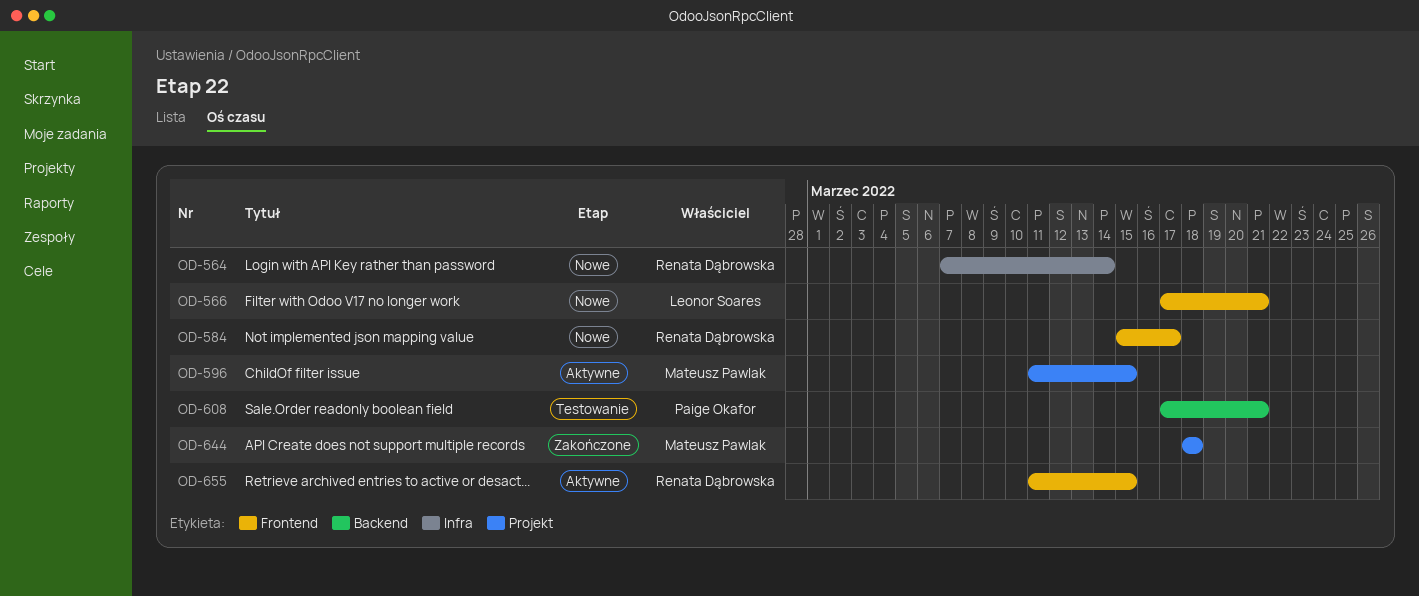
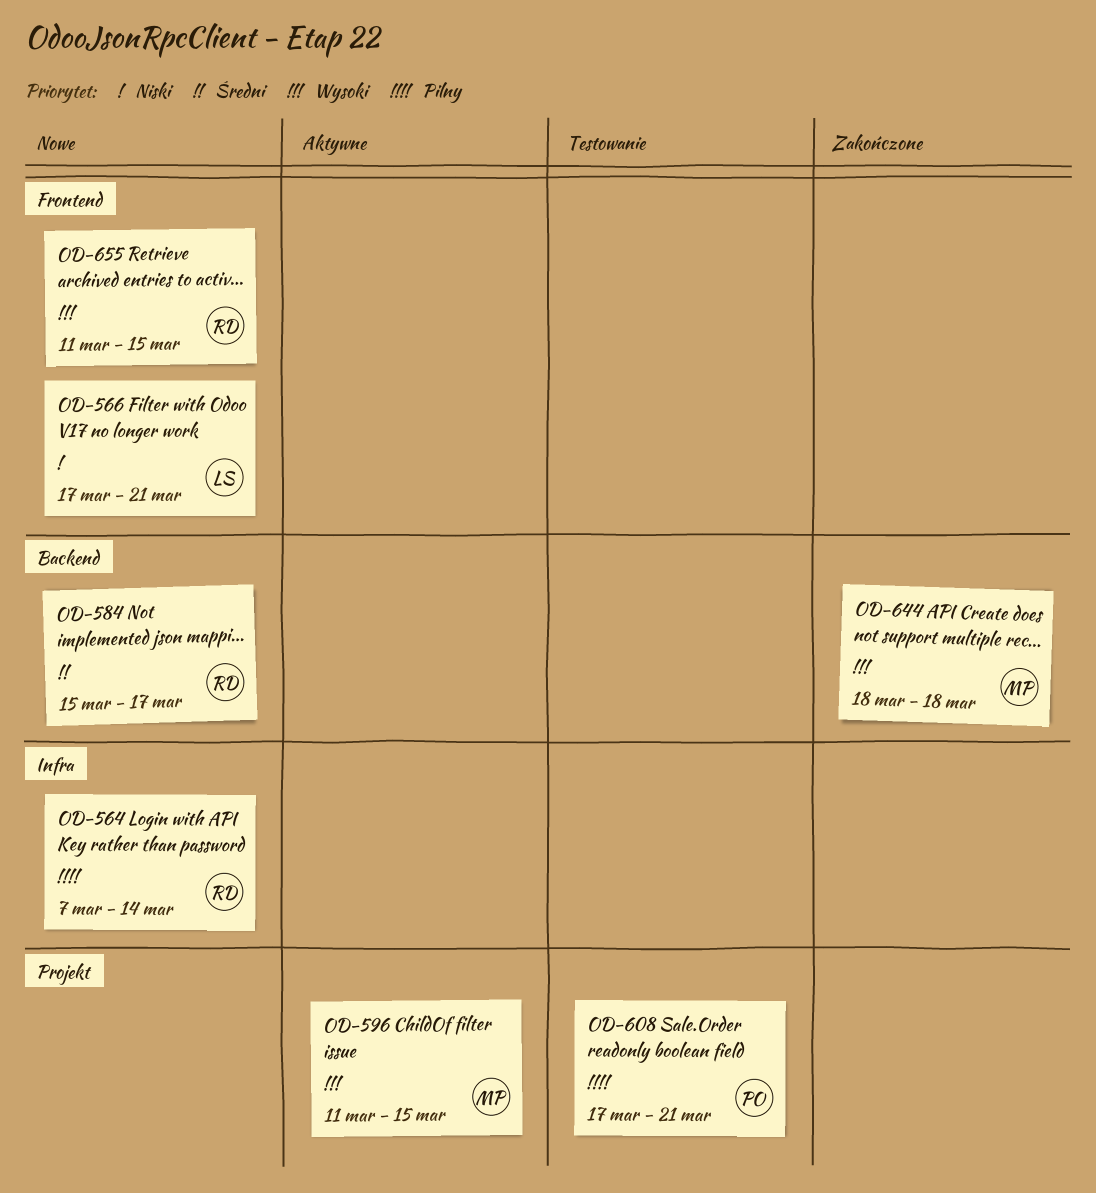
OD-584, label: Frontend -> Backend
OD-608, label: Backend -> Projekt
OD-644, label: Projekt -> Backend
OD-655, status: Aktywne -> Nowe

